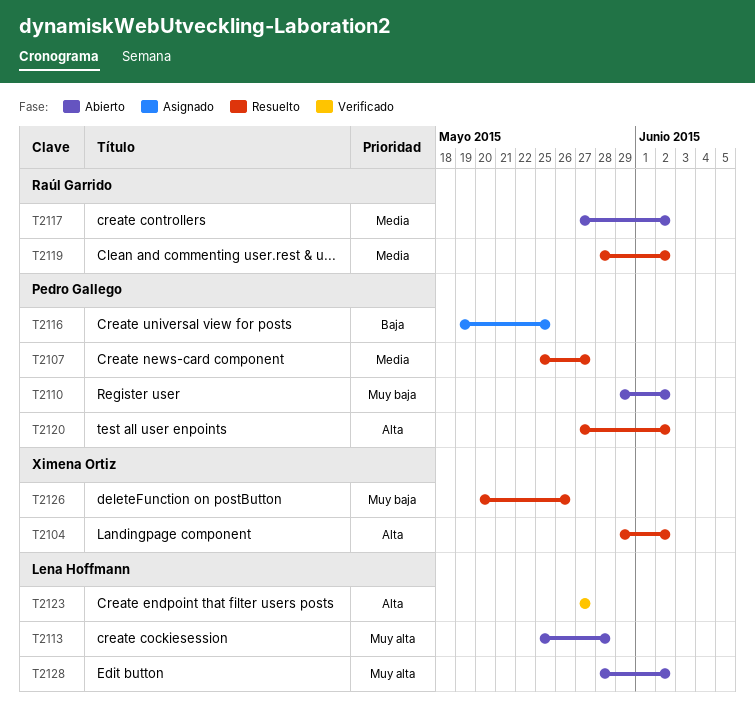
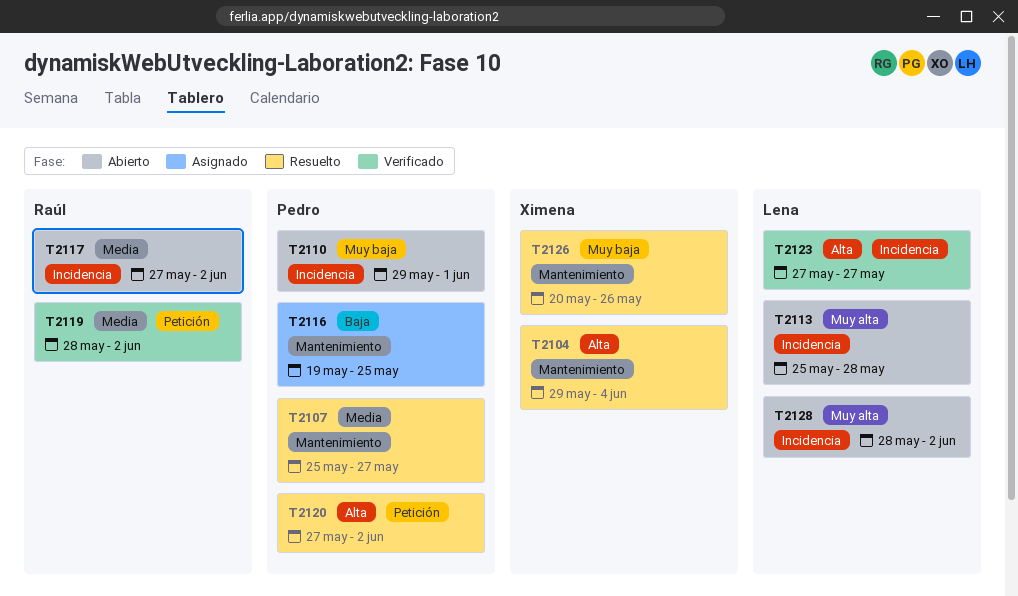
T2104, due: Jun 2 -> Jun 4
T2110, due: Jun 2 -> Jun 1
T2119, status: Resuelto -> Verificado

